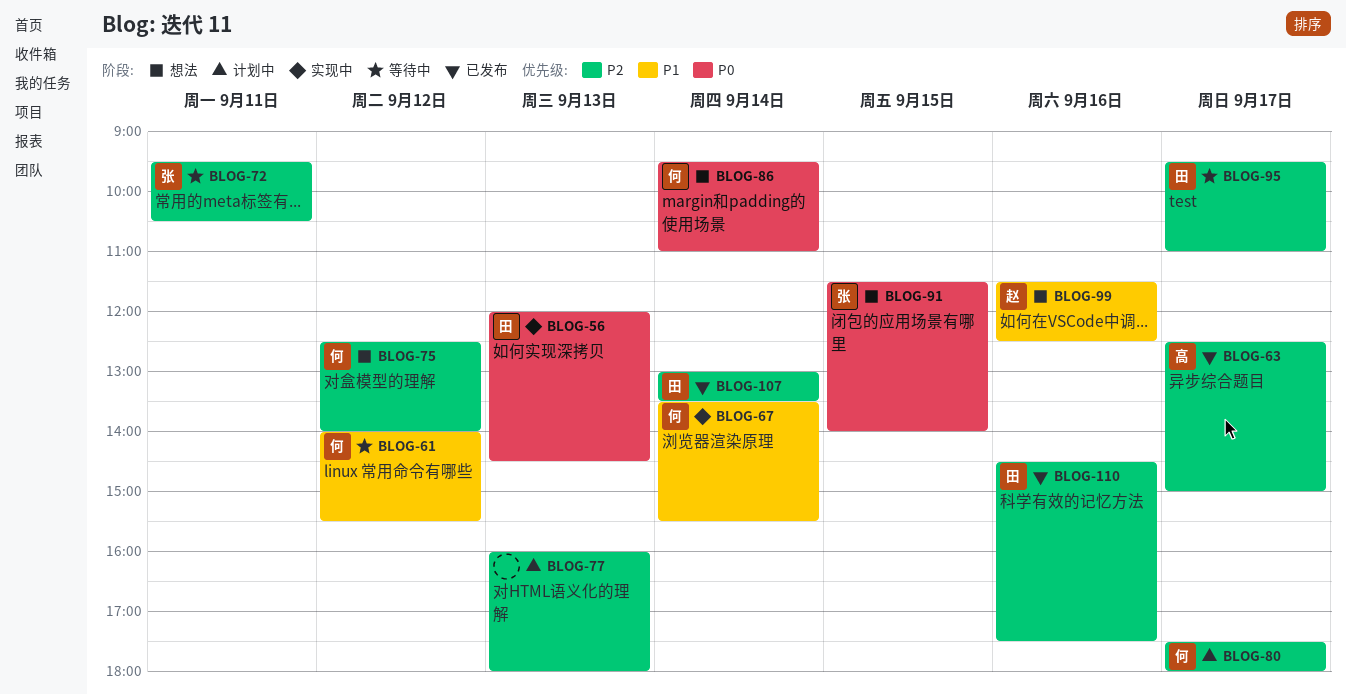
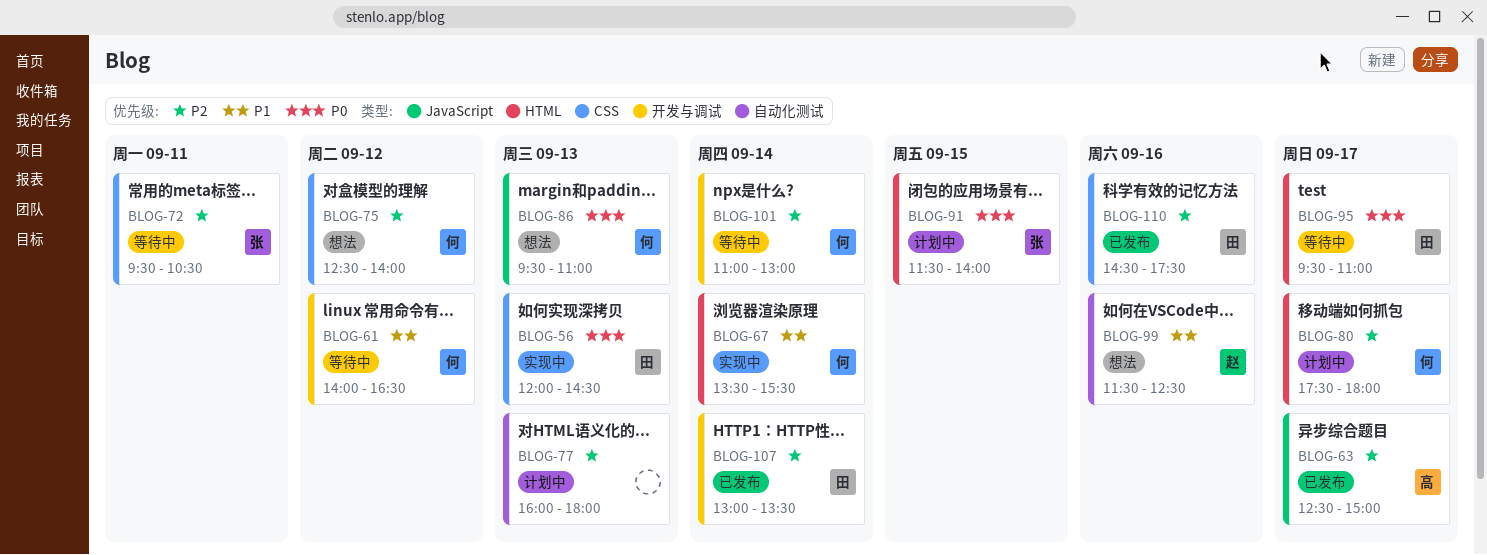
BLOG-61, ends: 15:30 -> 16:30
BLOG-86, day: Sep 14 -> Sep 13
BLOG-91, status: 想法 -> 计划中
BLOG-95, priority: P2 -> P0
BLOG-101: none -> present

